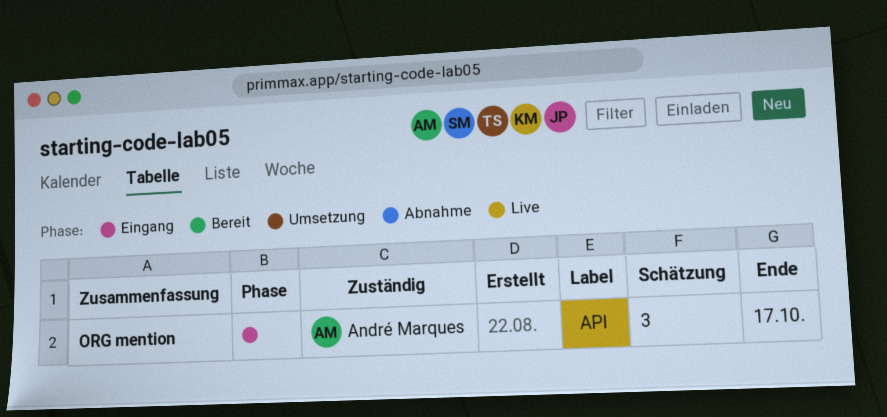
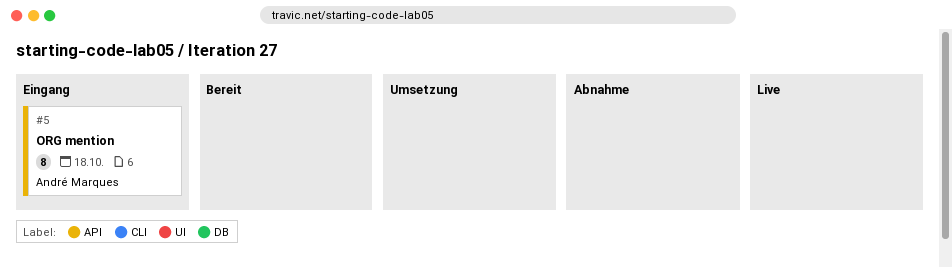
ORG mention, estimate: 3 -> 8
ORG mention, due: Oct 17 -> Oct 18

